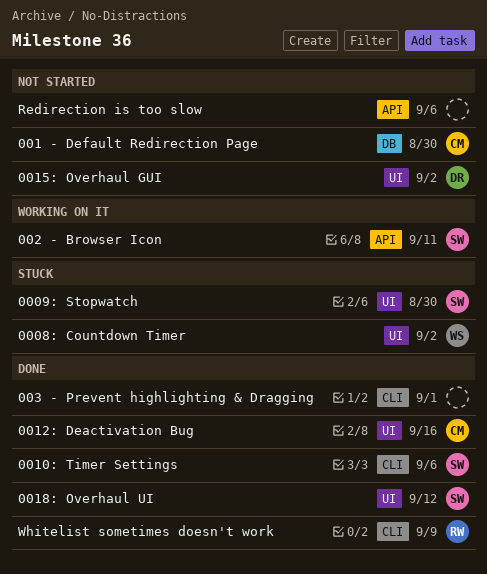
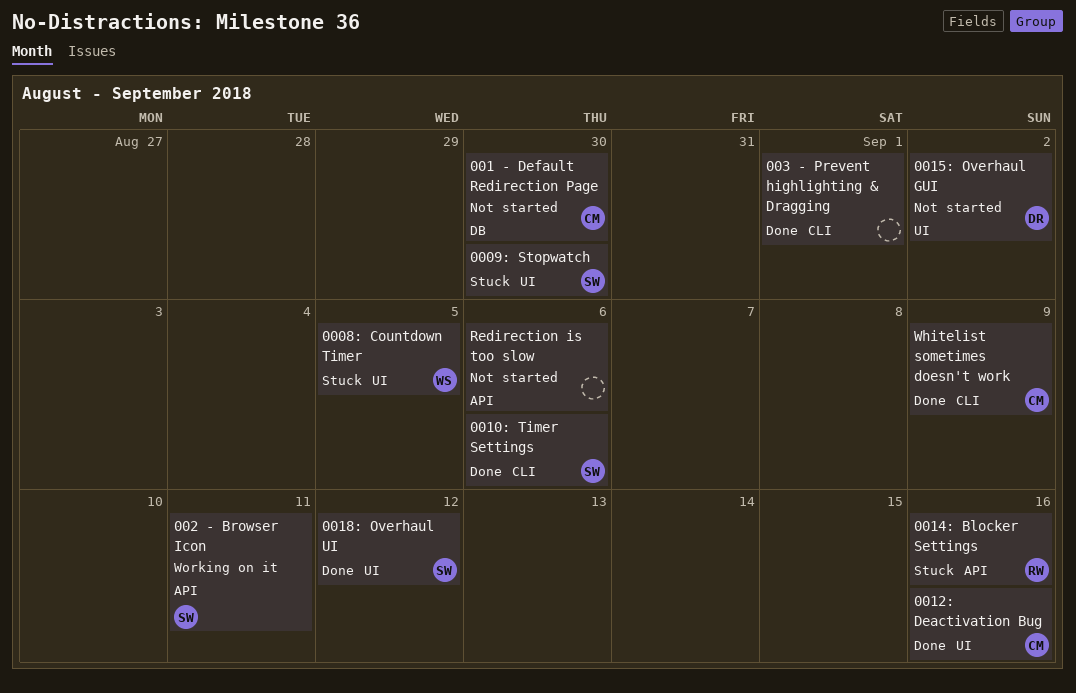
0008: Countdown Timer, due: Sep 2 -> Sep 5
0014: Blocker Settings: none -> present
Whitelist sometimes doesn't work, owner: RW -> CM

